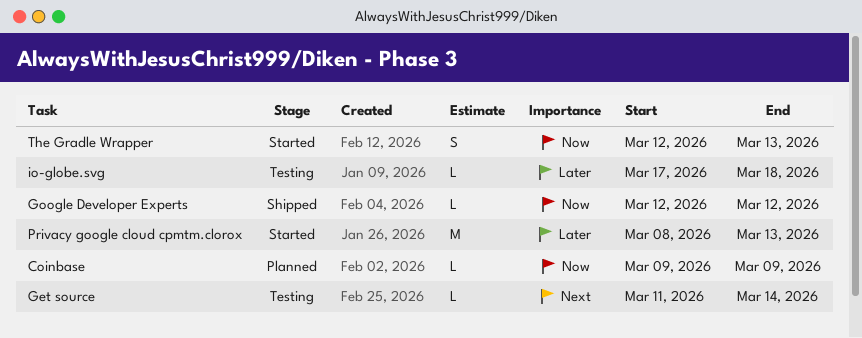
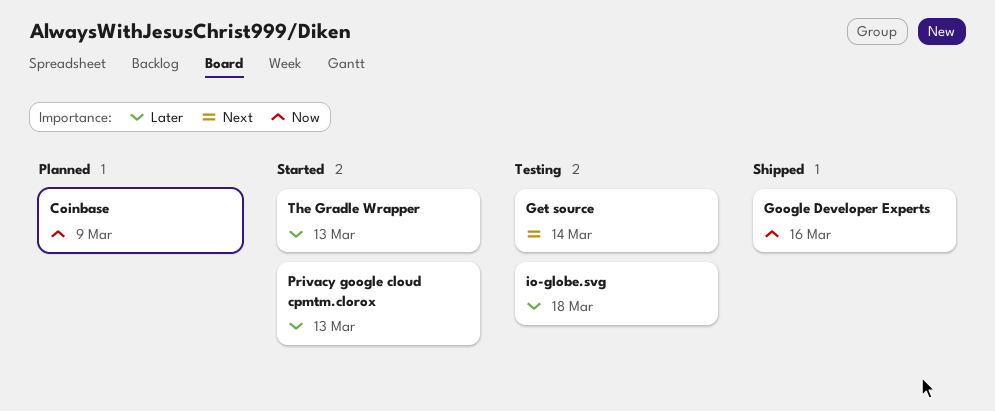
Google Developer Experts, due: Mar 12 -> Mar 16
The Gradle Wrapper, priority: Now -> Later

